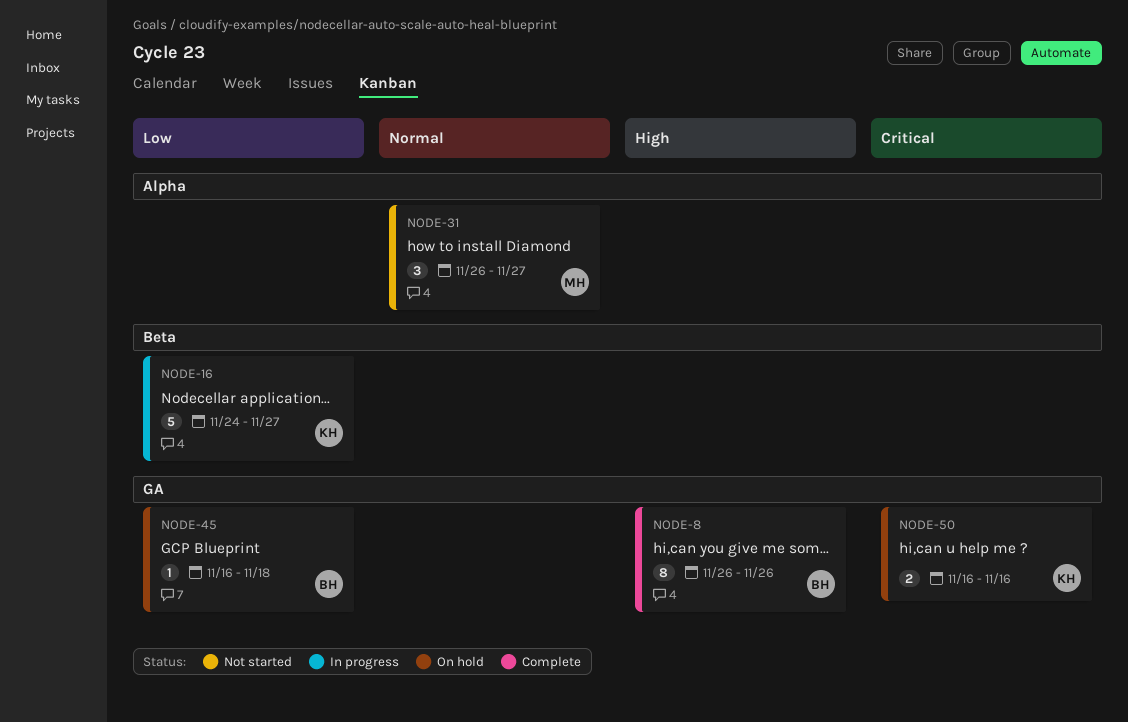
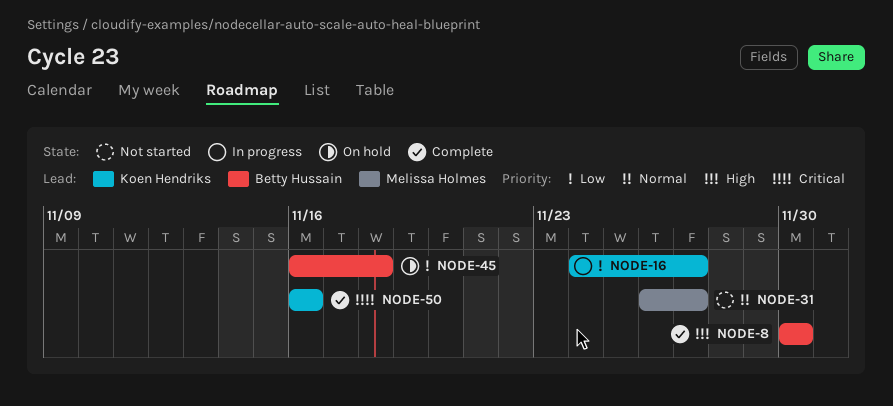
NODE-8, start: Nov 26 -> Nov 30
NODE-8, due: Nov 26 -> Nov 30
NODE-50, status: On hold -> Complete

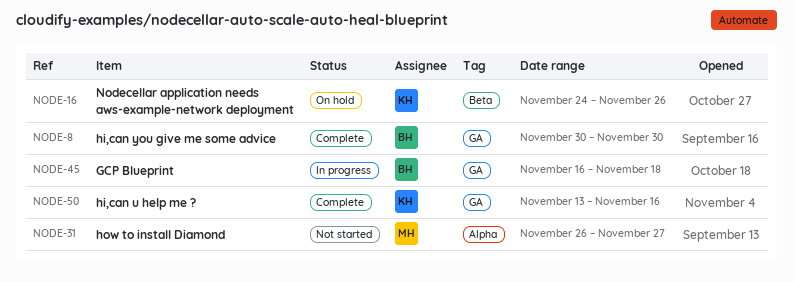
NODE-16, status: In progress -> On hold
NODE-16, due: Nov 27 -> Nov 26
NODE-45, status: On hold -> In progress
NODE-50, start: Nov 16 -> Nov 13

